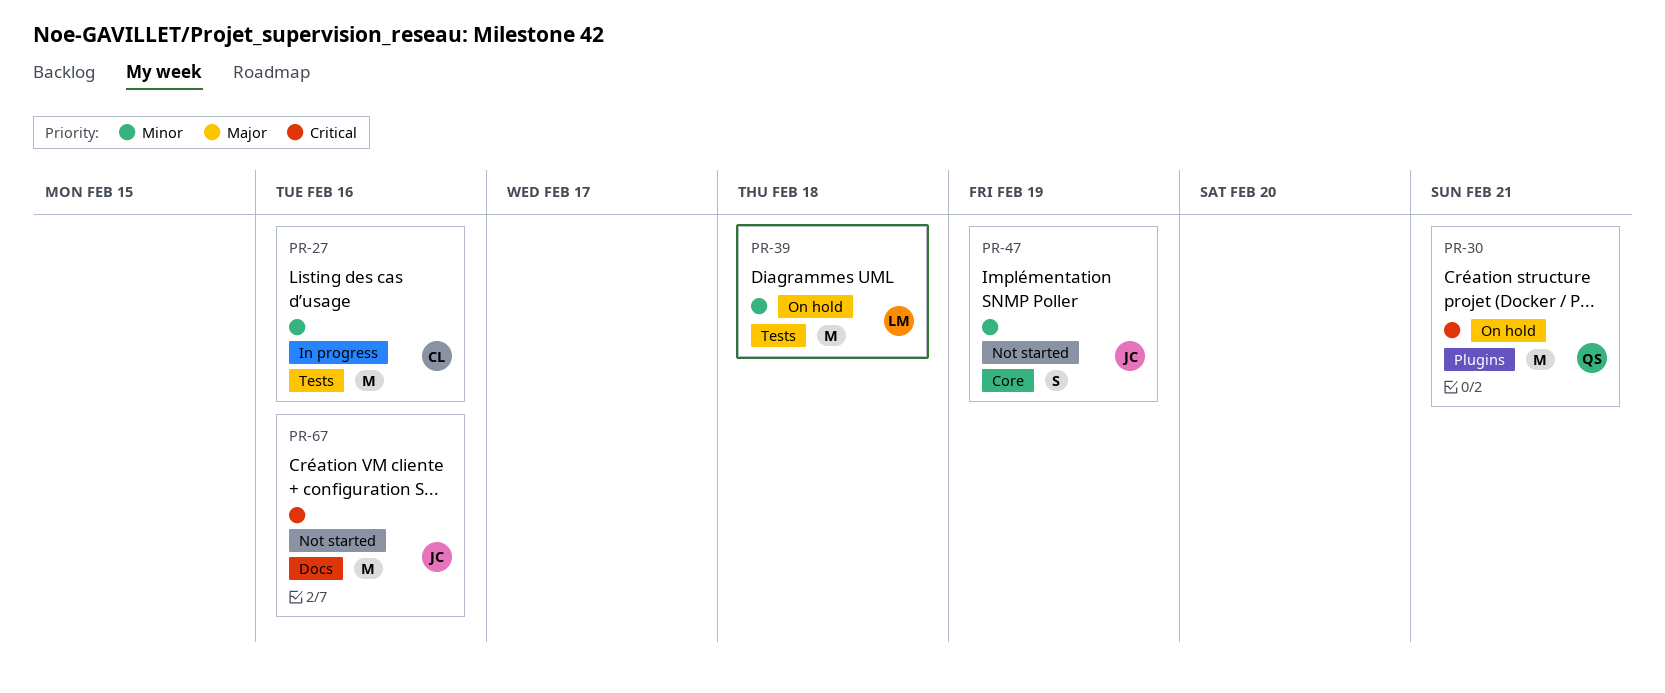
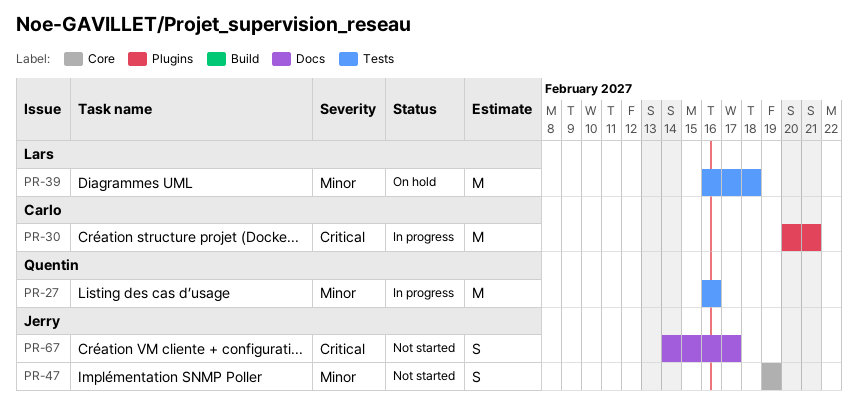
PR-27, owner: Carlo -> Quentin
PR-30, status: On hold -> In progress
PR-30, owner: Quentin -> Carlo
PR-67, estimate: M -> S
PR-67, due: Feb 16 -> Feb 17

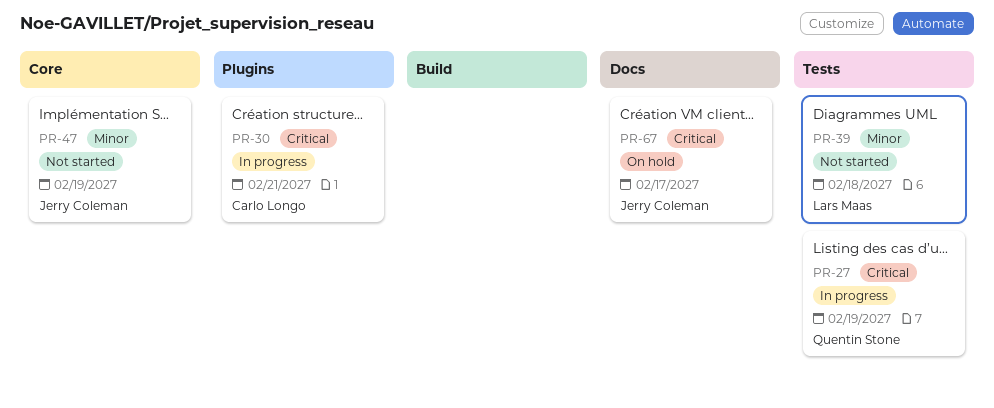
PR-27, priority: Minor -> Critical
PR-27, due: Feb 16 -> Feb 19
PR-39, status: On hold -> Not started
PR-67, status: Not started -> On hold

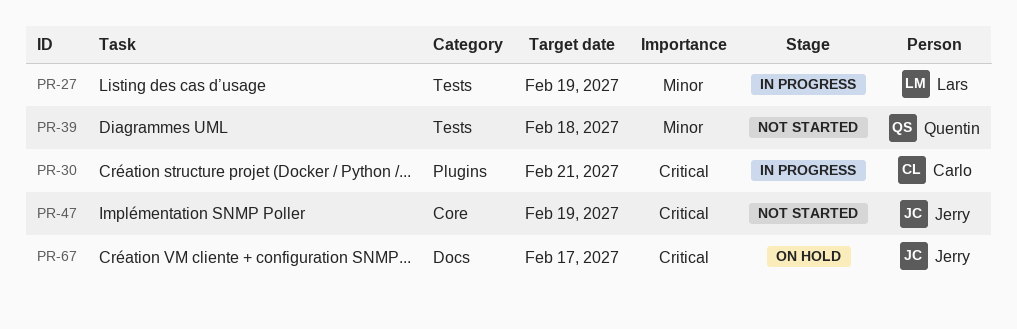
PR-27, owner: Quentin Stone -> Lars Maas
PR-27, priority: Critical -> Minor
PR-39, owner: Lars Maas -> Quentin Stone
PR-47, priority: Minor -> Critical

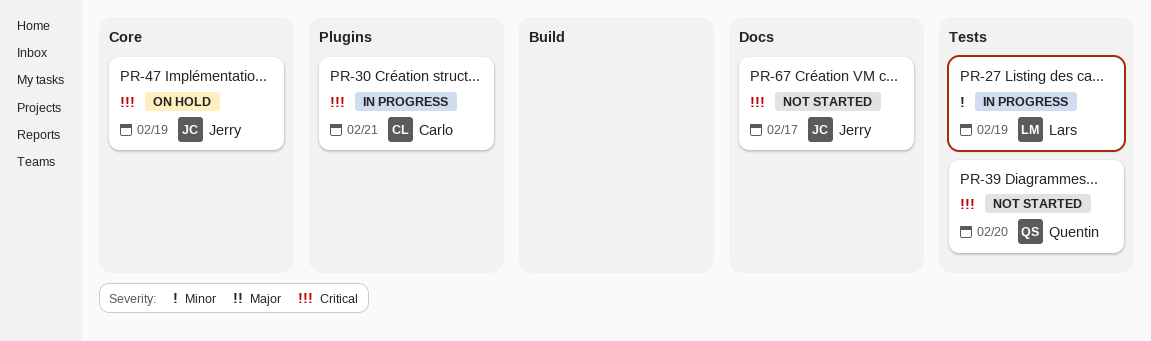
PR-39, priority: Minor -> Critical
PR-39, due: Feb 18 -> Feb 20
PR-47, status: Not started -> On hold
PR-67, status: On hold -> Not started

